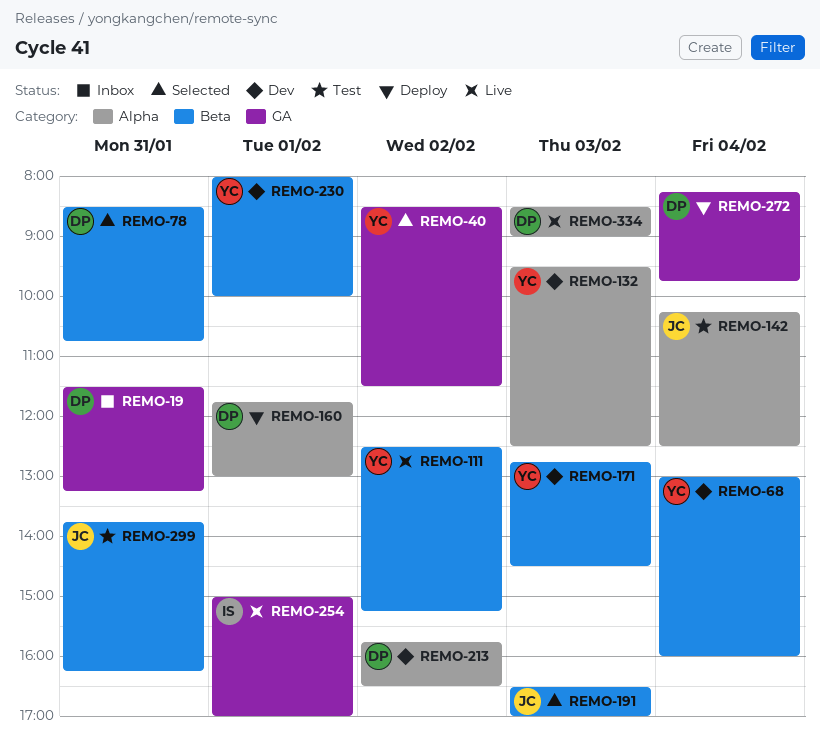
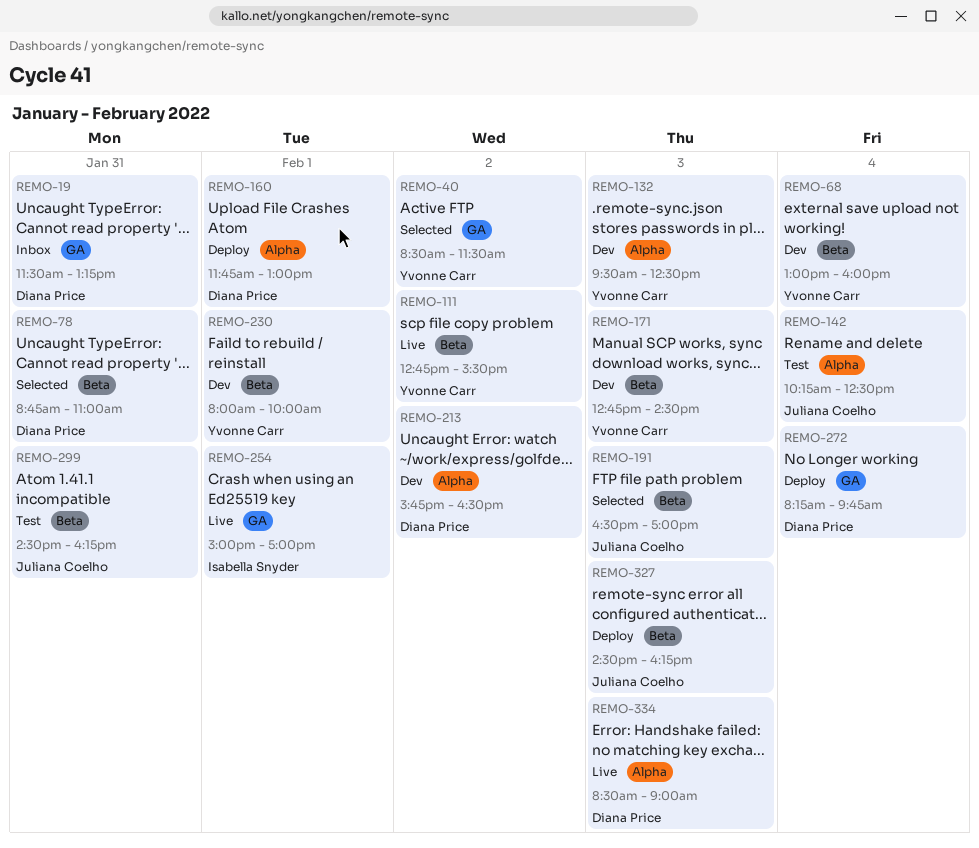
REMO-78, begins: 08:30 -> 08:45
REMO-78, ends: 10:45 -> 11:00
REMO-111, begins: 12:30 -> 12:45
REMO-111, ends: 15:15 -> 15:30
REMO-299, begins: 13:45 -> 14:30
REMO-327: none -> present

